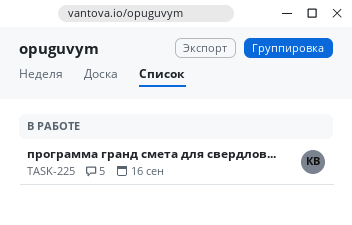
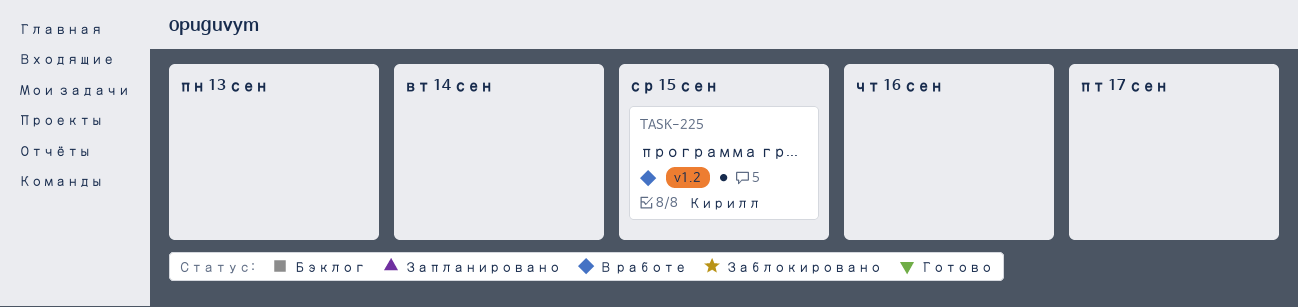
TASK-225, due: Sep 16 -> Sep 15

